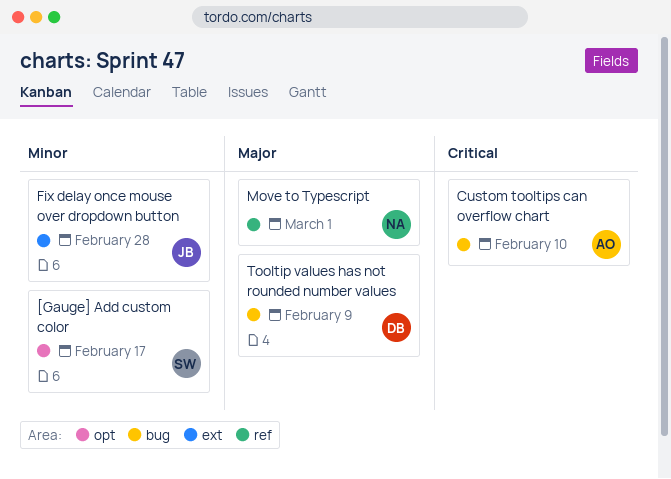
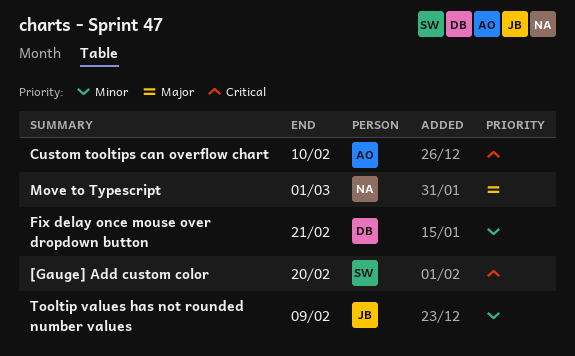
[Gauge] Add custom color, priority: Minor -> Critical
[Gauge] Add custom color, due: Feb 17 -> Feb 20
Fix delay once mouse over dropdown button, owner: JB -> DB
Fix delay once mouse over dropdown button, due: Feb 28 -> Feb 21
Tooltip values has not rounded number values, owner: DB -> JB
Tooltip values has not rounded number values, priority: Major -> Minor

